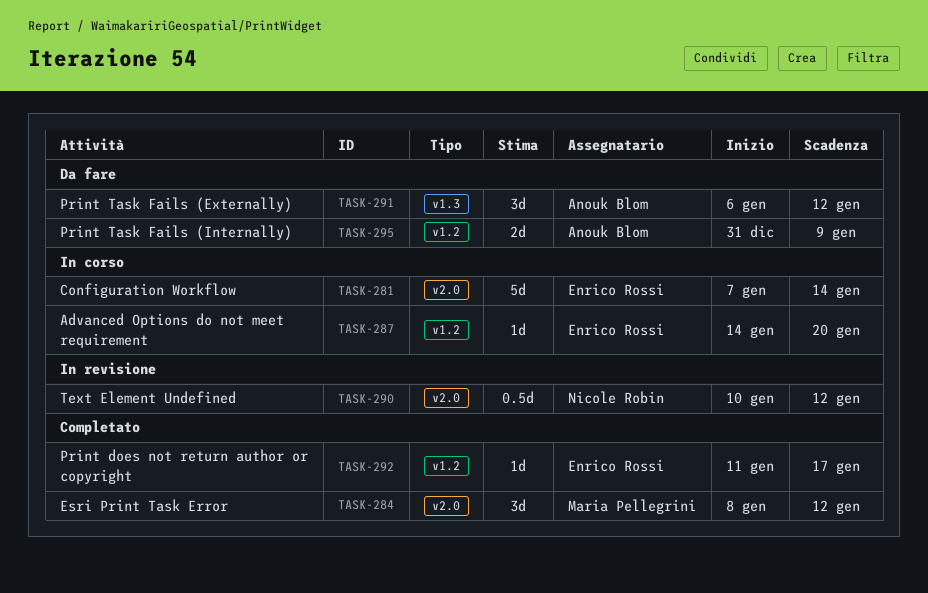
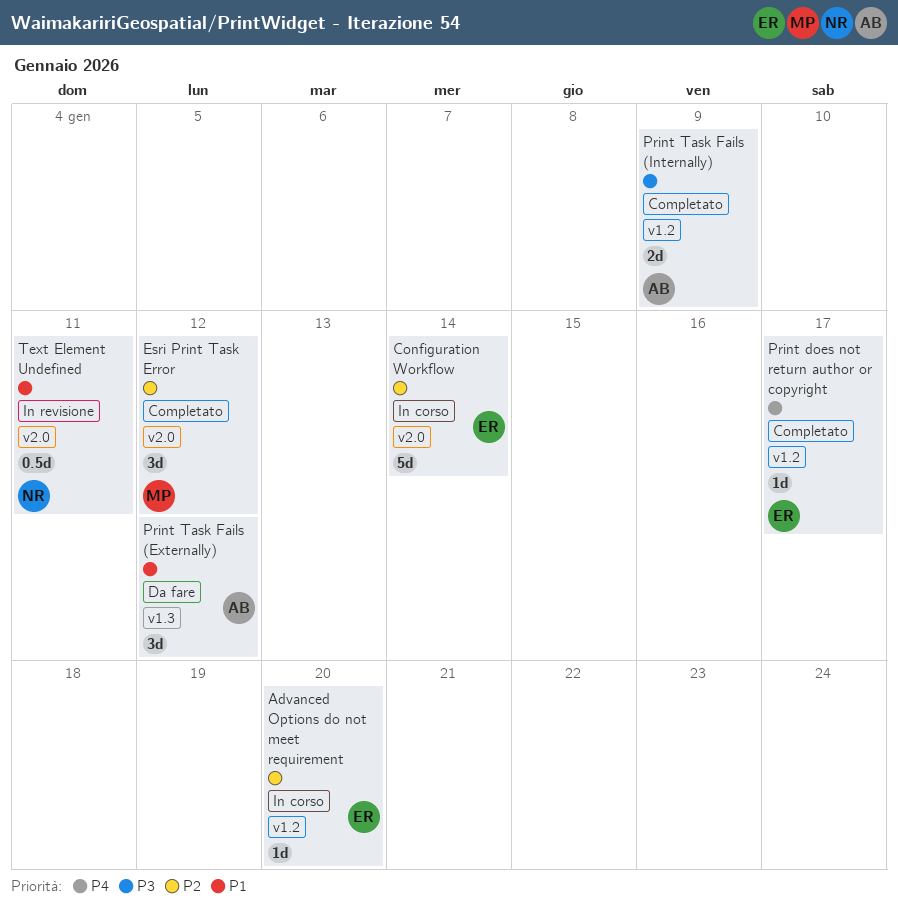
Print Task Fails (Internally), status: Da fare -> Completato
Text Element Undefined, due: Jan 12 -> Jan 11

